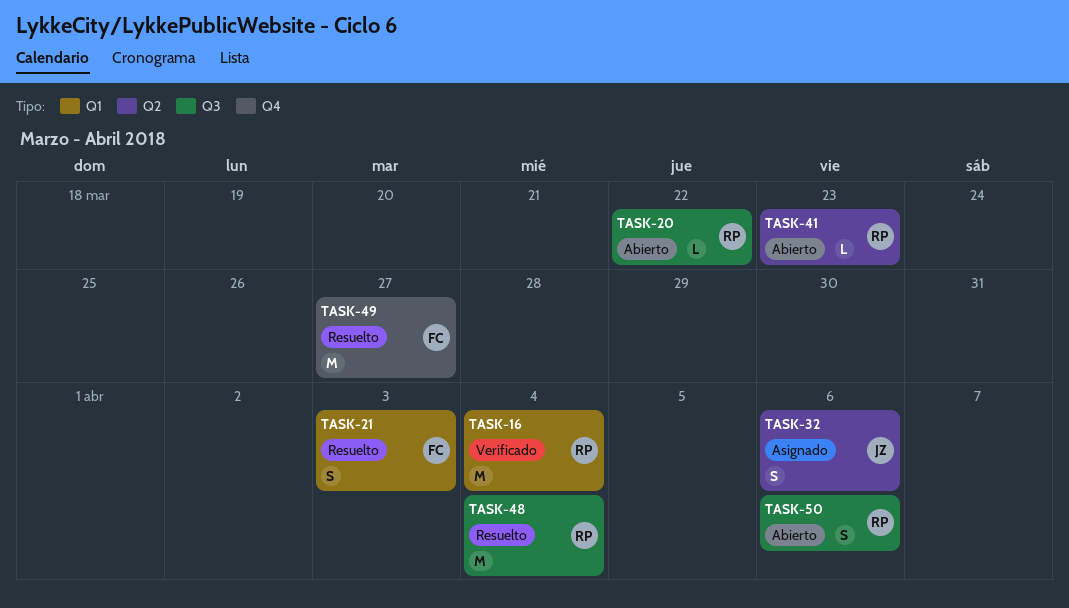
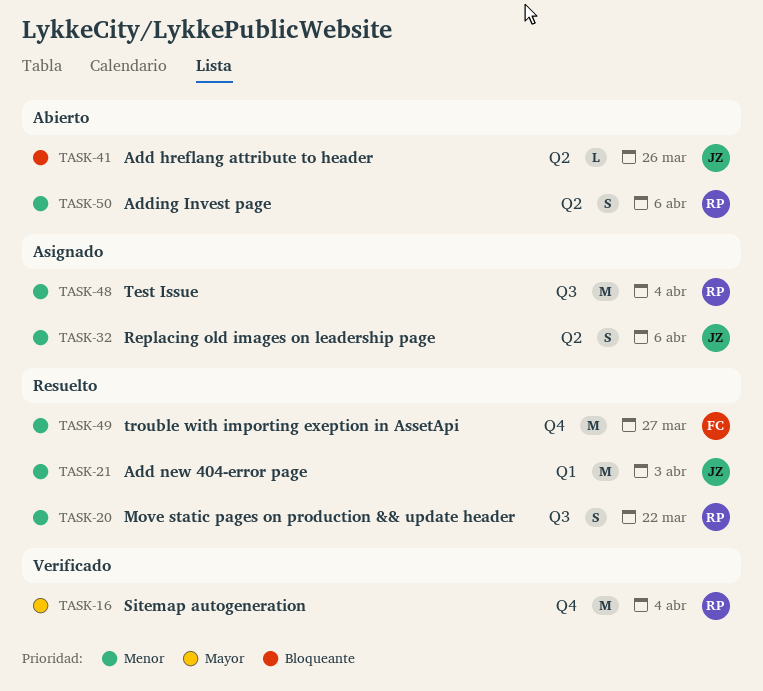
TASK-16, label: Q1 -> Q4
TASK-20, status: Abierto -> Resuelto
TASK-20, estimate: L -> S
TASK-21, owner: FC -> JZ
TASK-21, estimate: S -> M
TASK-41, owner: RP -> JZ
TASK-41, due: Mar 23 -> Mar 26
TASK-48, status: Resuelto -> Asignado
TASK-50, label: Q3 -> Q2

